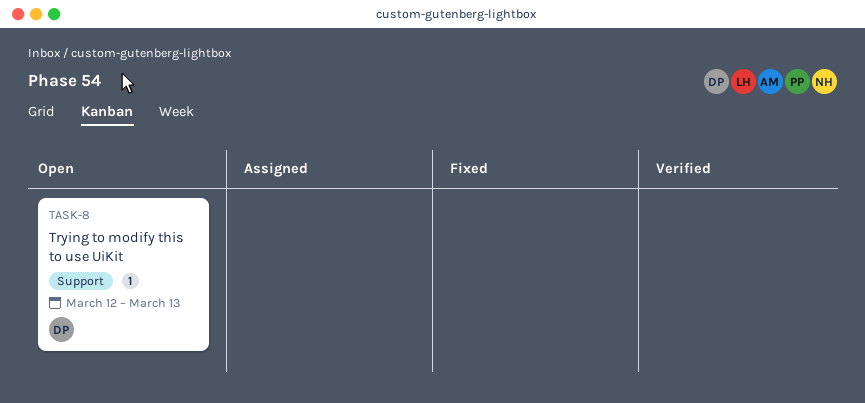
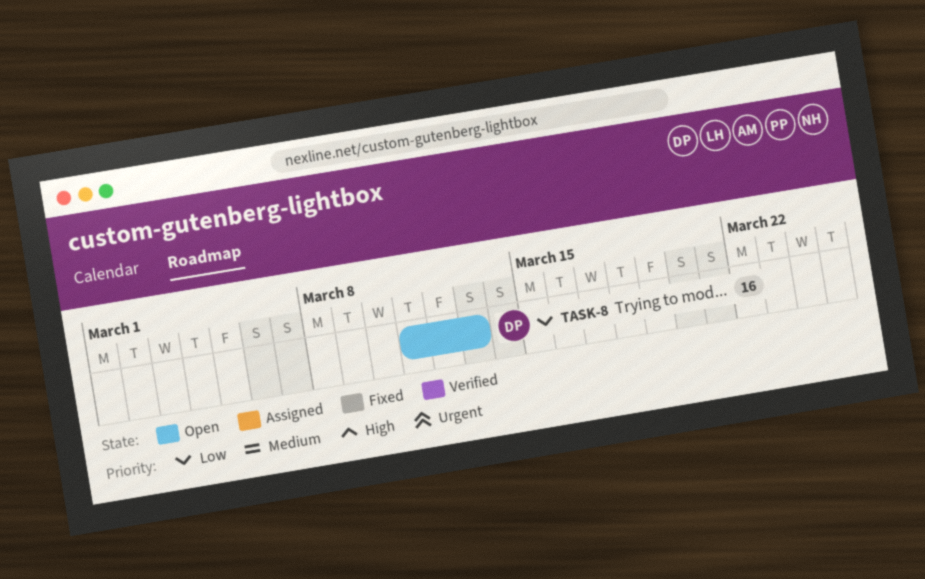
TASK-8, estimate: 1 -> 16
TASK-8, start: Mar 12 -> Mar 11

